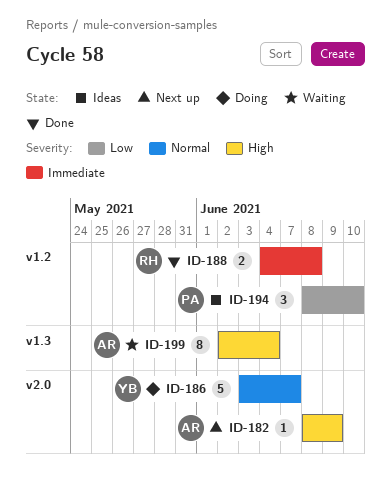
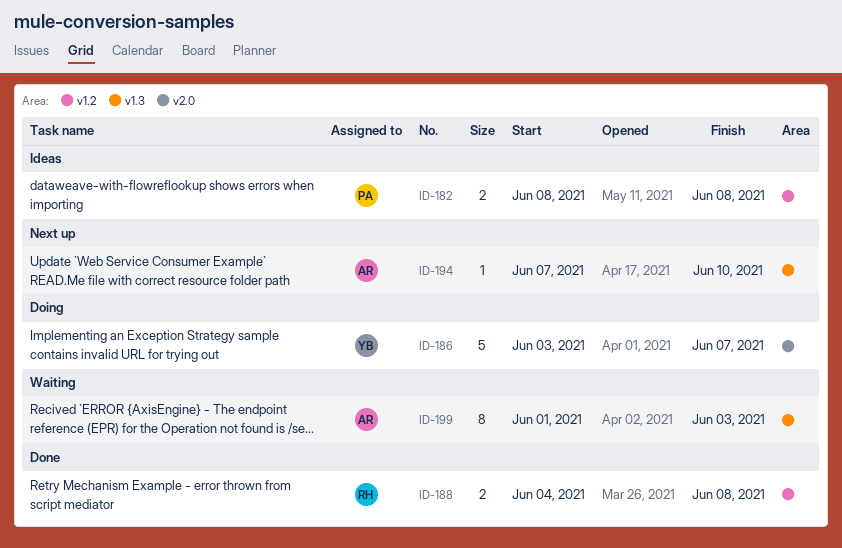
ID-182, status: Next up -> Ideas
ID-182, owner: AR -> PA
ID-182, label: v2.0 -> v1.2
ID-182, estimate: 1 -> 2
ID-182, due: Jun 9 -> Jun 8
ID-194, status: Ideas -> Next up
ID-194, owner: PA -> AR
ID-194, label: v1.2 -> v1.3
ID-194, estimate: 3 -> 1
ID-194, start: Jun 8 -> Jun 7
ID-199, start: Jun 2 -> Jun 1
ID-199, due: Jun 4 -> Jun 3

